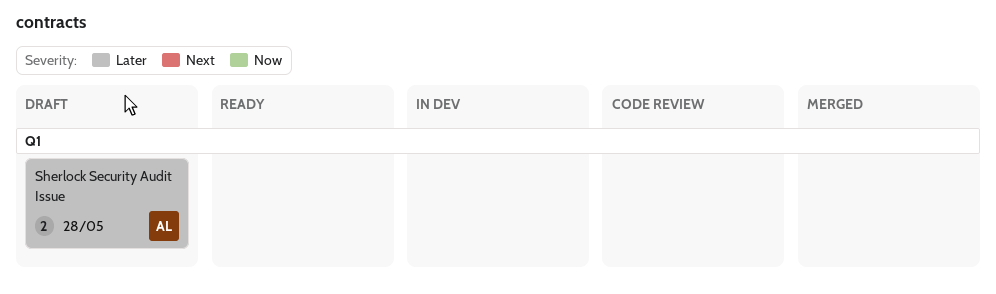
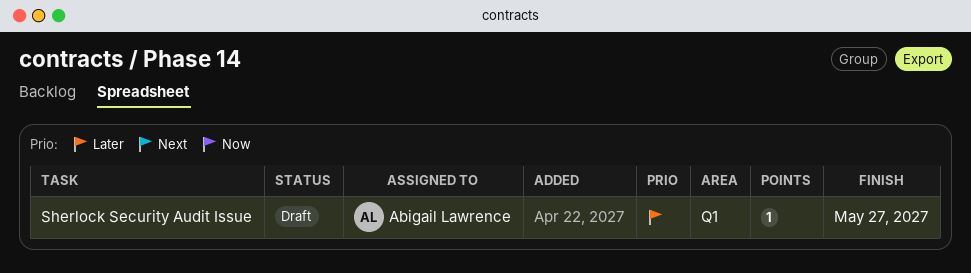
Sherlock Security Audit Issue, estimate: 2 -> 1
Sherlock Security Audit Issue, due: May 28 -> May 27

